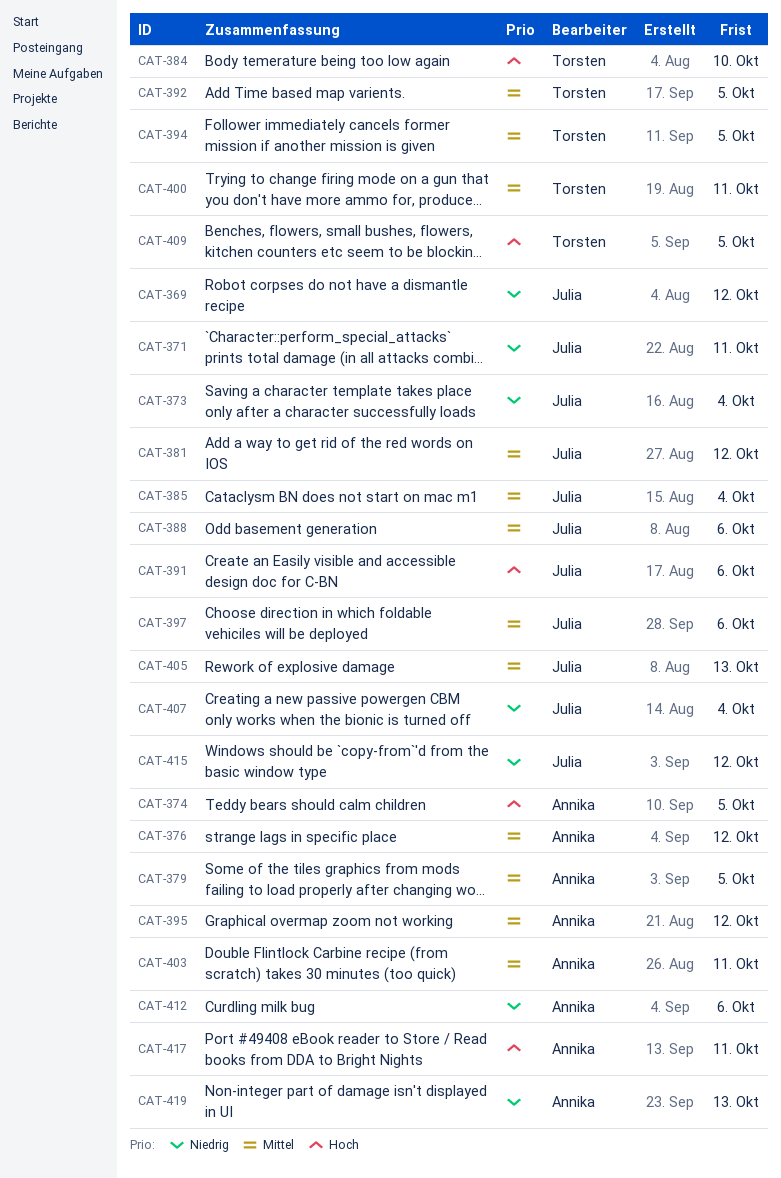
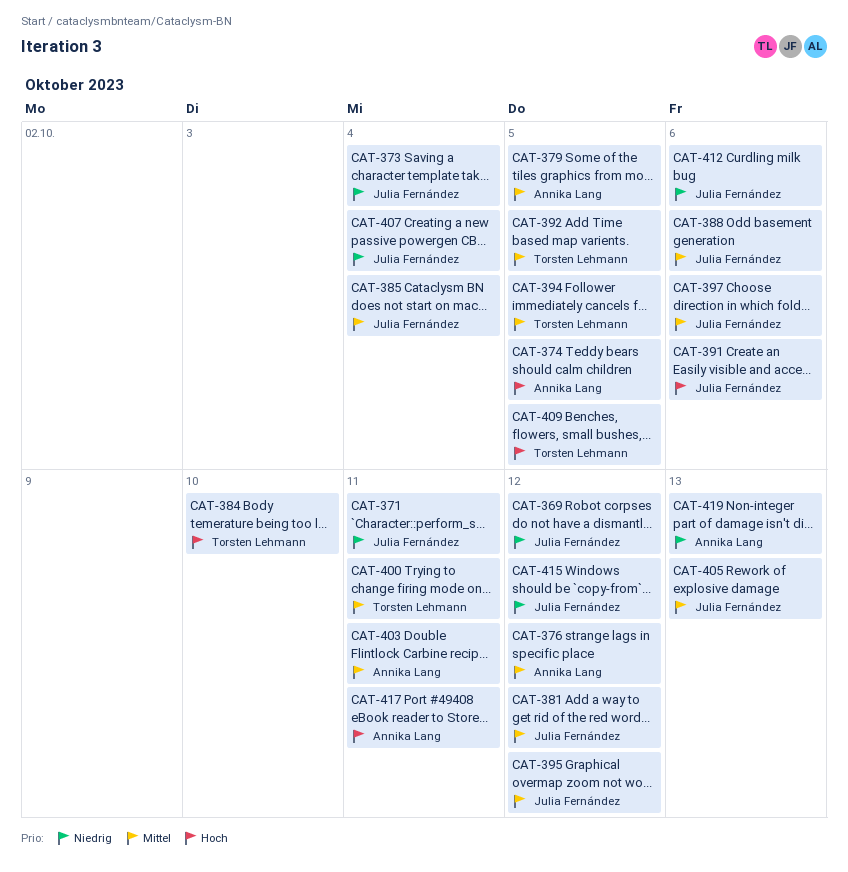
CAT-395, owner: Annika Lang -> Julia Fernández
CAT-412, owner: Annika Lang -> Julia Fernández

